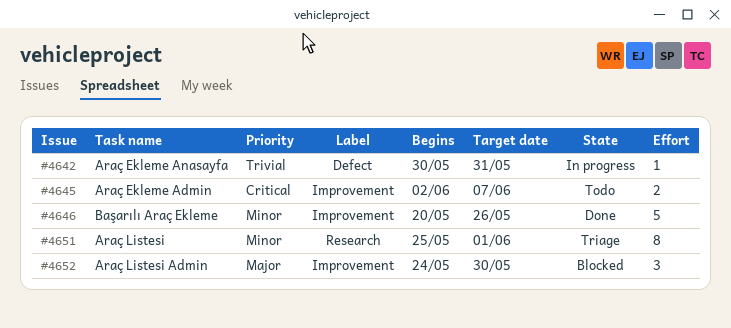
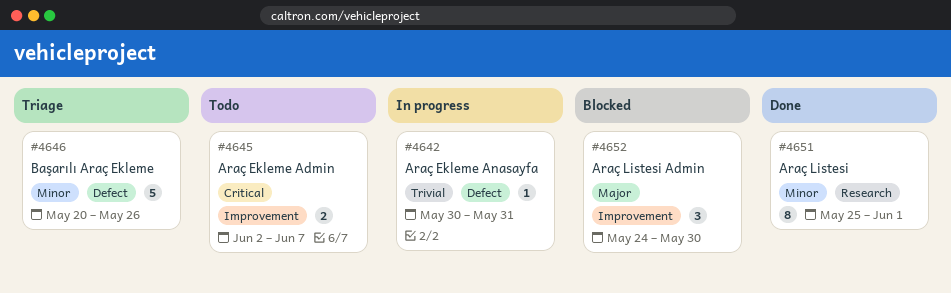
#4646, status: Done -> Triage
#4646, label: Improvement -> Defect
#4651, status: Triage -> Done

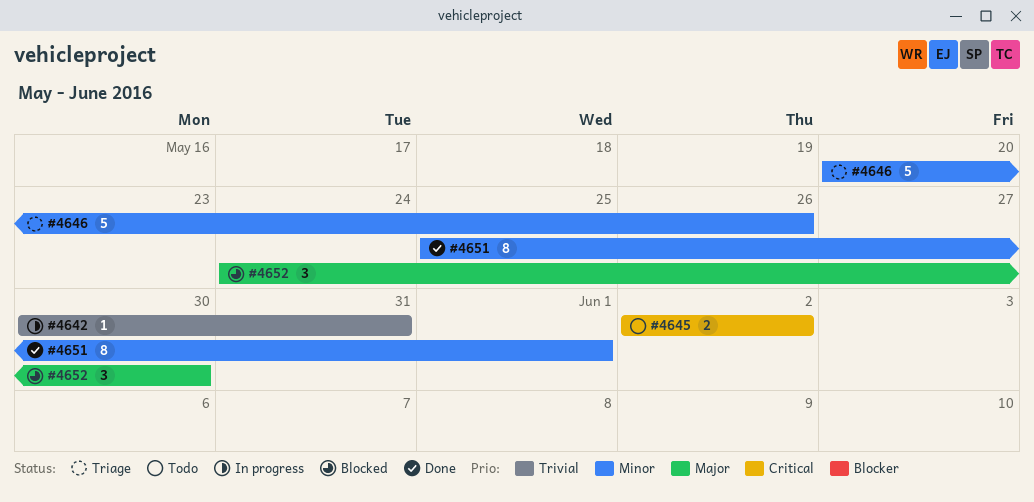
#4645, due: Jun 7 -> Jun 2

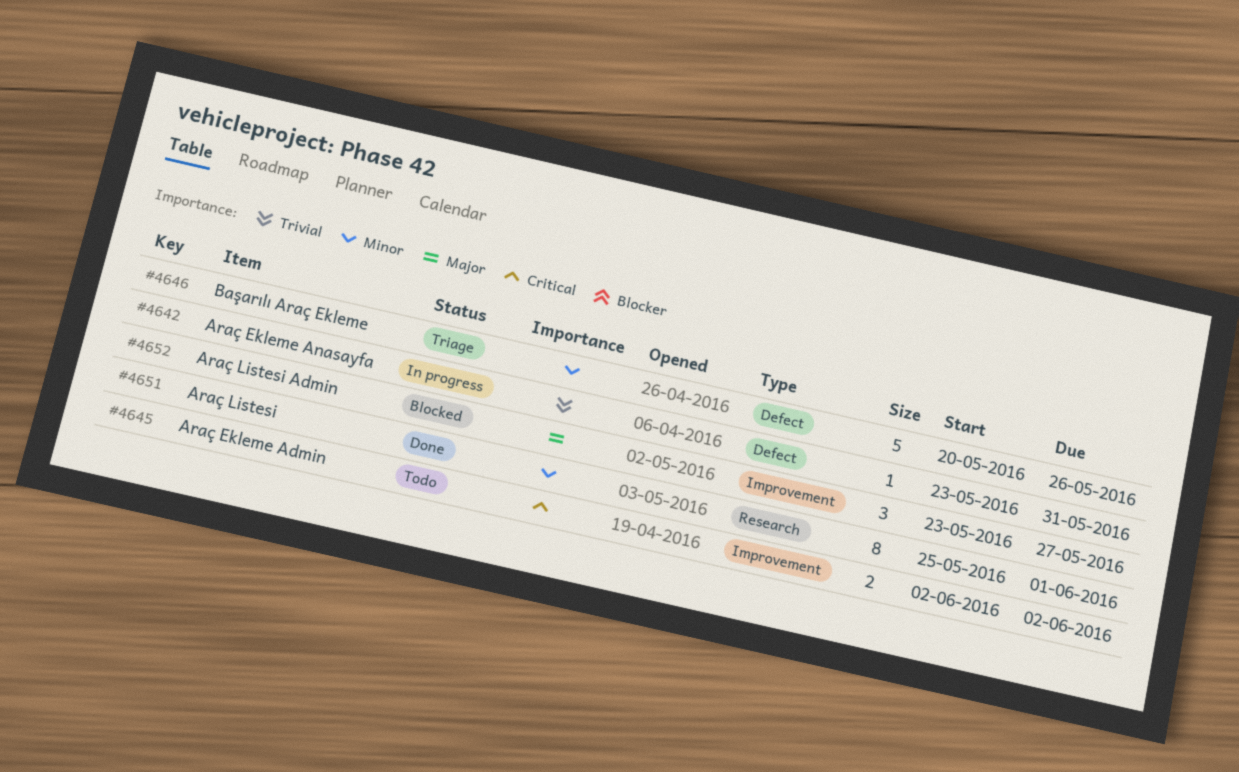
#4642, start: May 30 -> May 23
#4652, start: May 24 -> May 23
#4652, due: May 30 -> May 27

